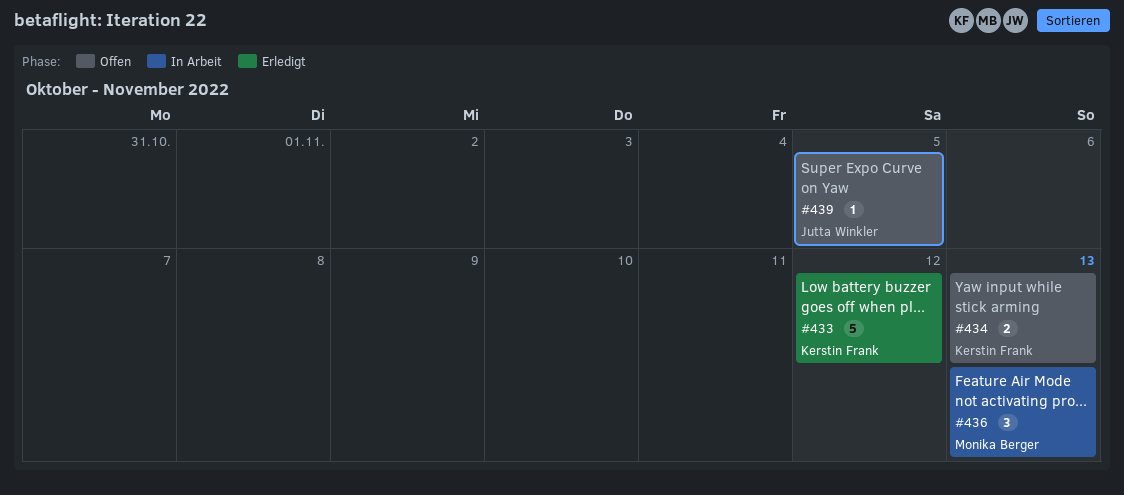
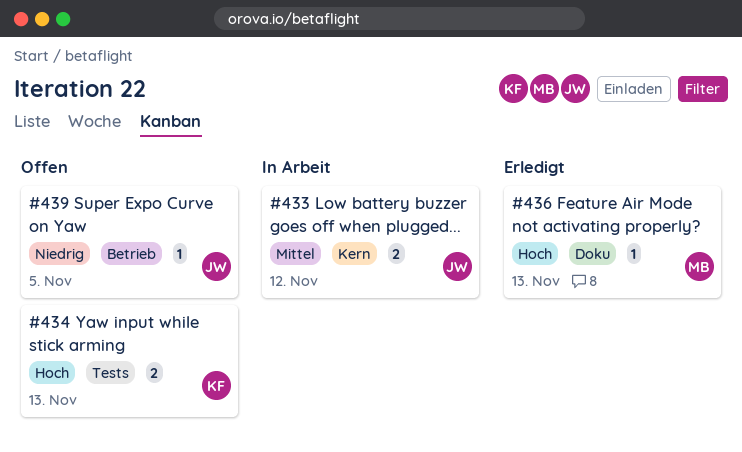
#433, status: Erledigt -> In Arbeit
#433, owner: Kerstin Frank -> Jutta Winkler
#433, estimate: 5 -> 2
#436, status: In Arbeit -> Erledigt
#436, estimate: 3 -> 1

